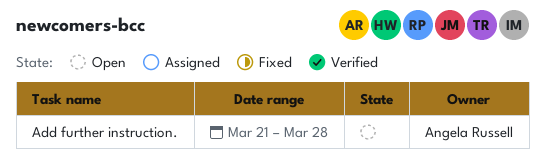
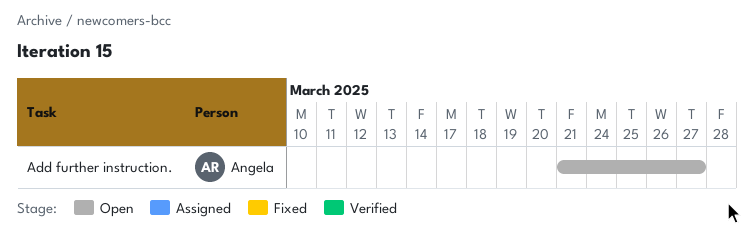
Add further instruction., due: Mar 28 -> Mar 27

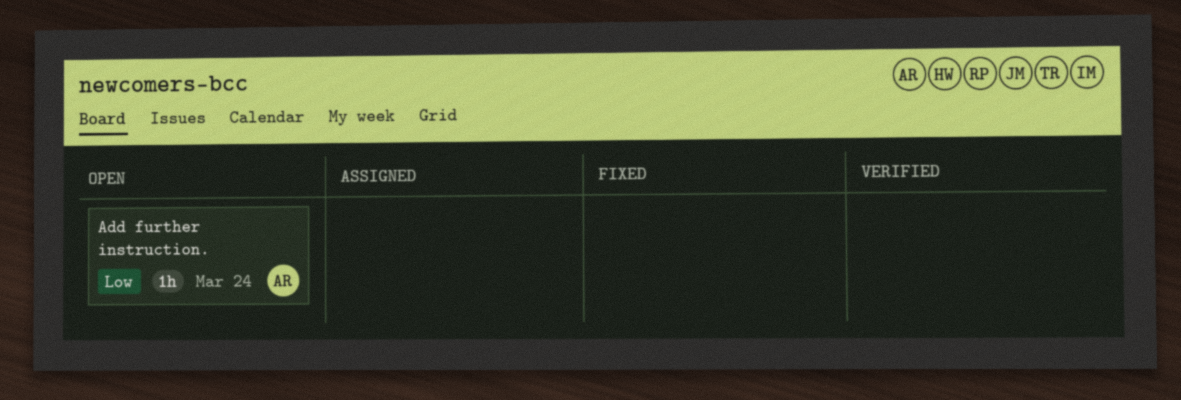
Add further instruction., due: Mar 27 -> Mar 24

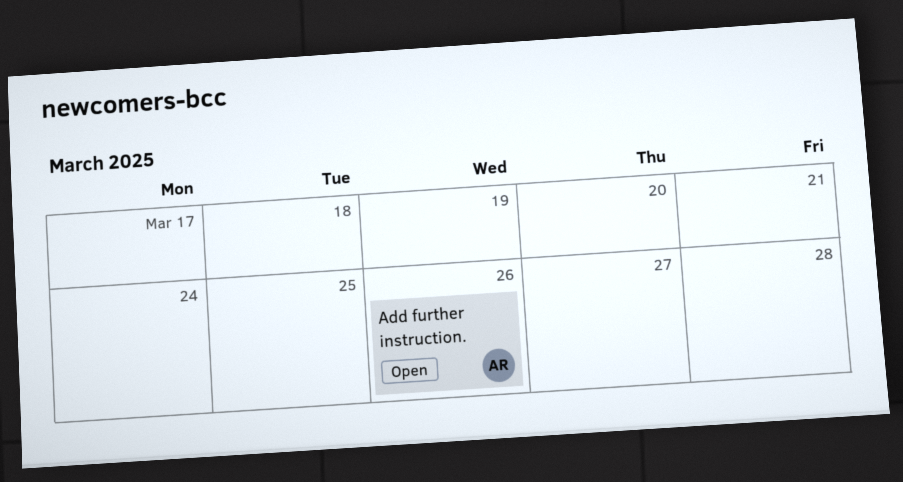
Add further instruction., due: Mar 24 -> Mar 26

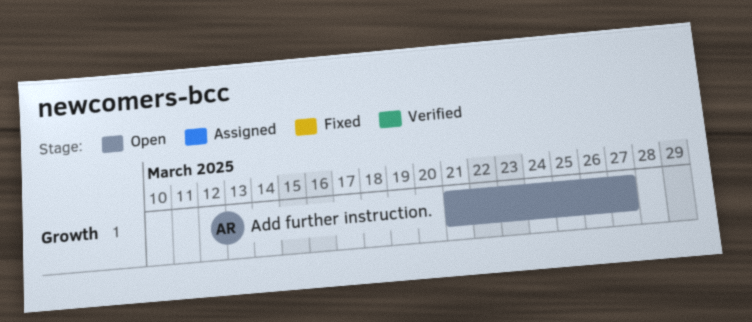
Add further instruction., due: Mar 26 -> Mar 27

